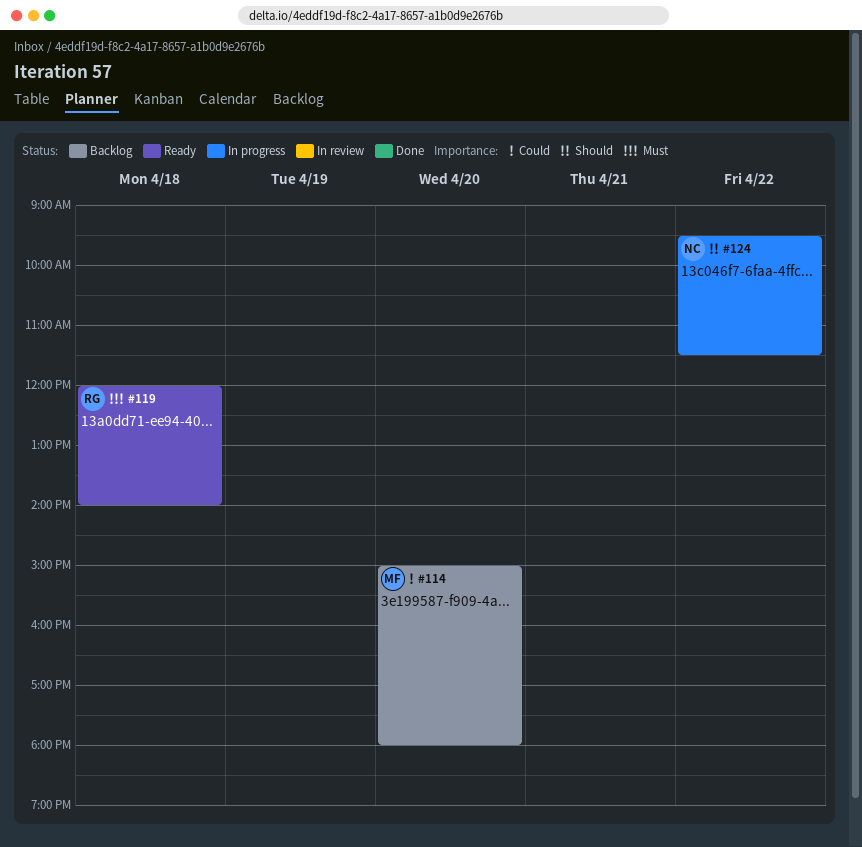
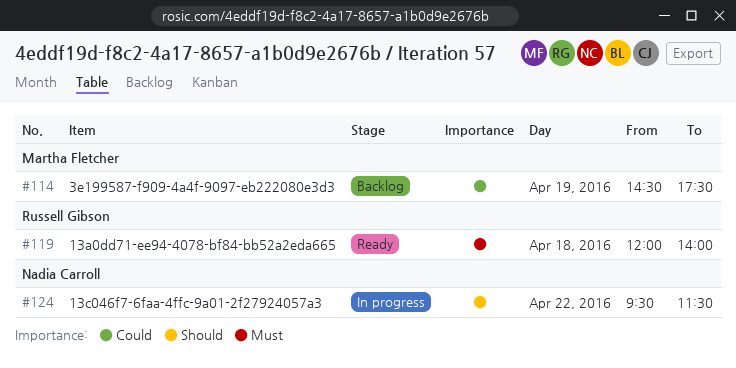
#114, day: Apr 20 -> Apr 19
#114, begins: 15:00 -> 14:30
#114, ends: 18:00 -> 17:30

